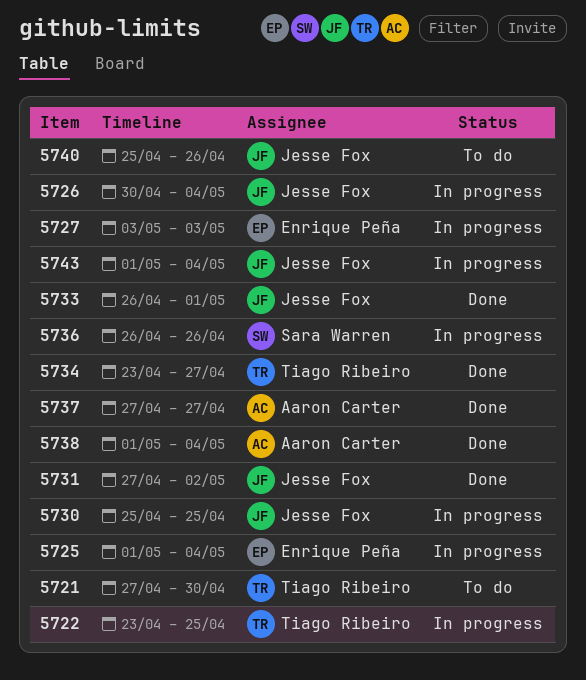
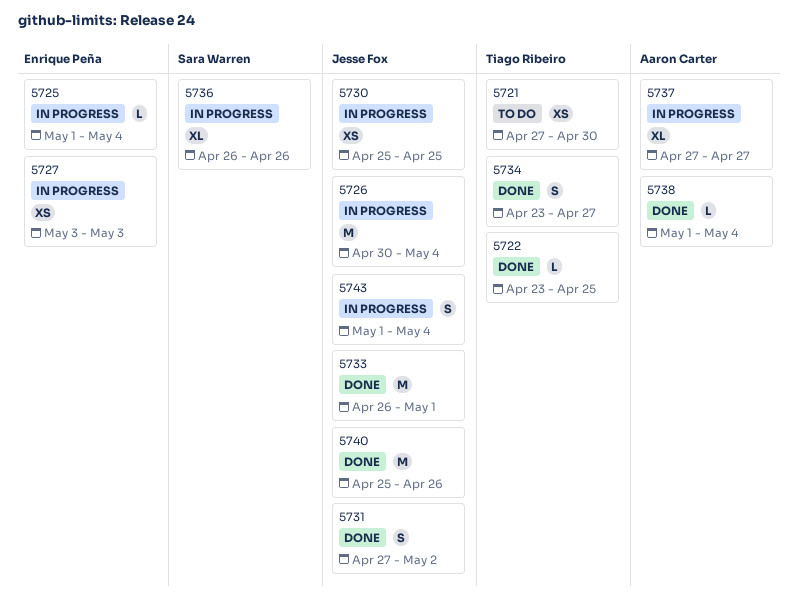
5722, status: In progress -> Done
5737, status: Done -> In progress
5740, status: To do -> Done

